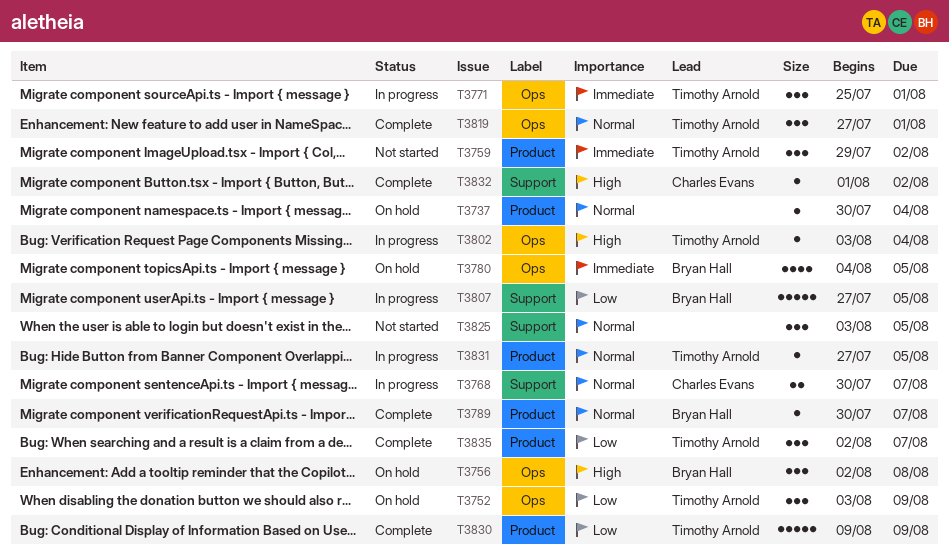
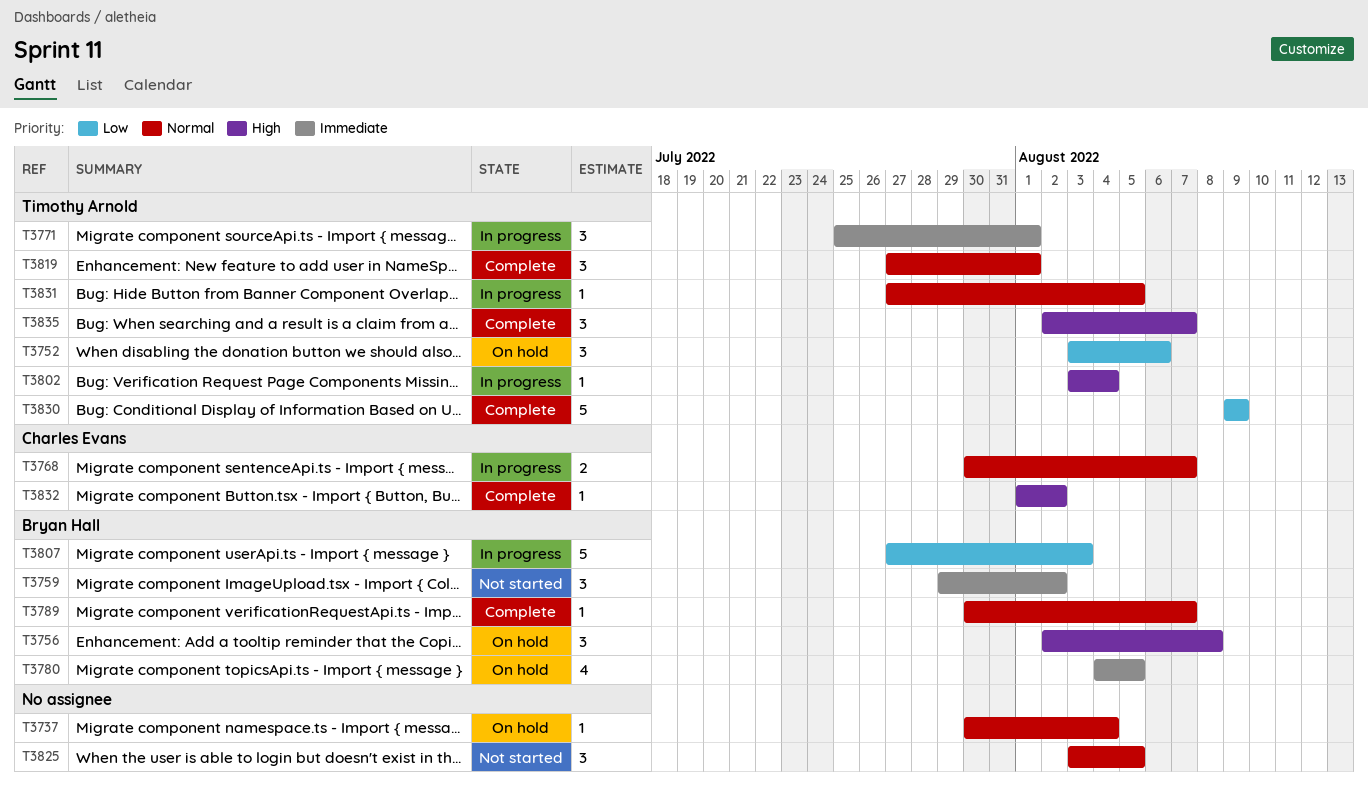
T3752, due: Aug 9 -> Aug 6
T3759, owner: Timothy Arnold -> Bryan Hall
T3807, due: Aug 5 -> Aug 3
T3835, priority: Low -> High

